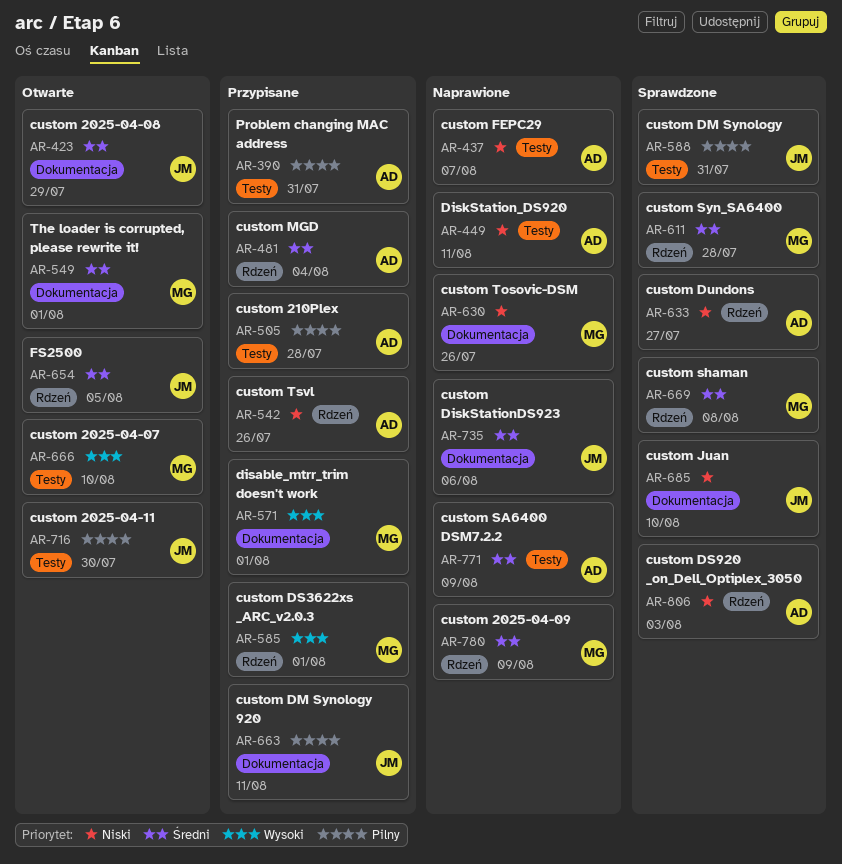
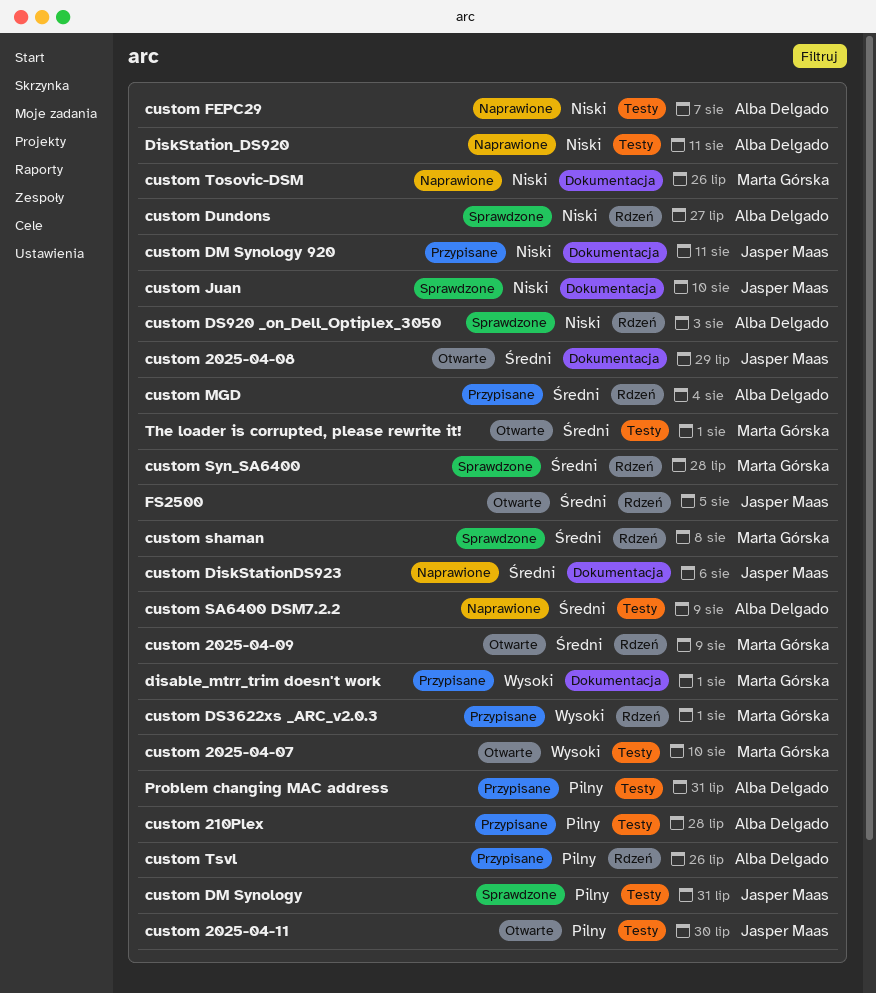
custom 2025-04-09, status: Naprawione -> Otwarte
custom DM Synology 920, priority: Pilny -> Niski
custom Tsvl, priority: Niski -> Pilny
The loader is corrupted, please rewrite it!, label: Dokumentacja -> Testy

